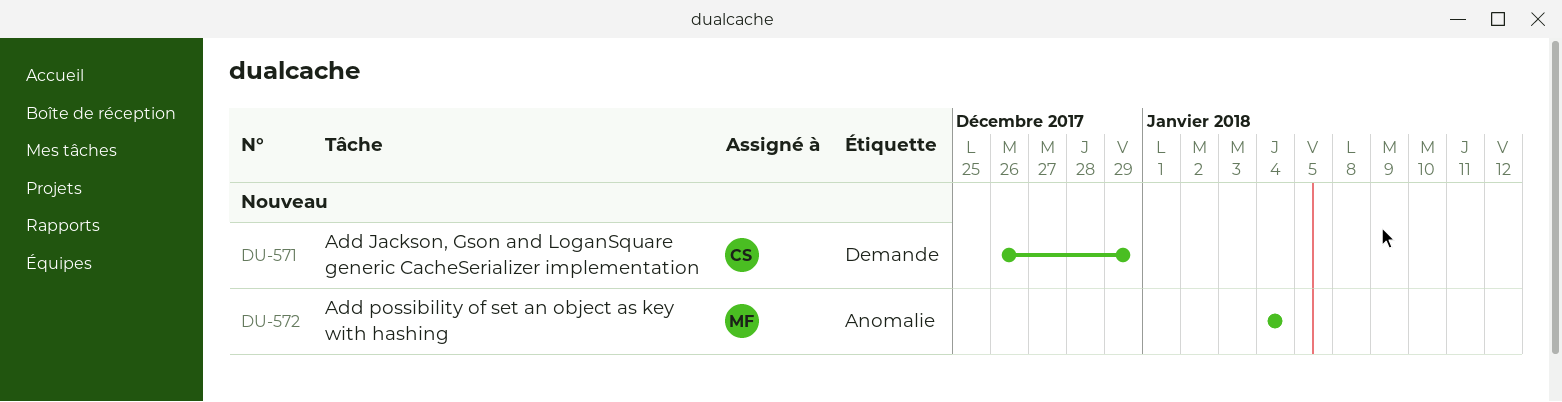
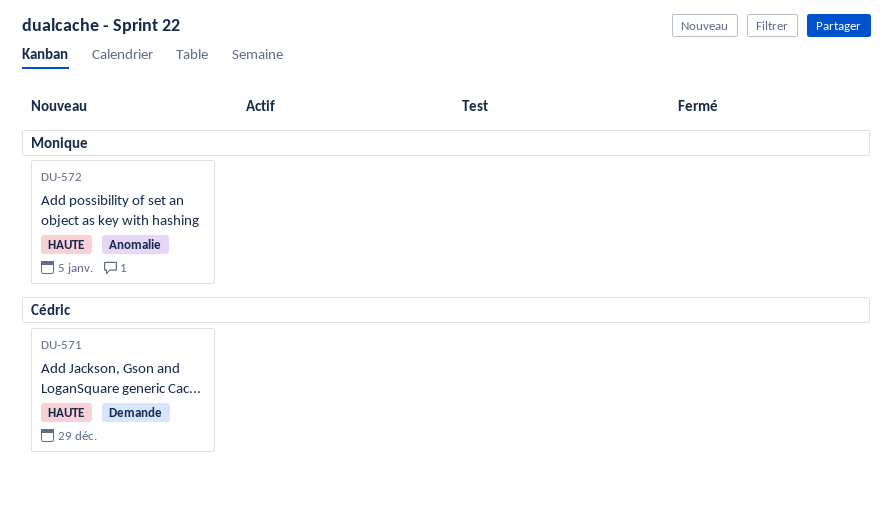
DU-572, due: Jan 4 -> Jan 5

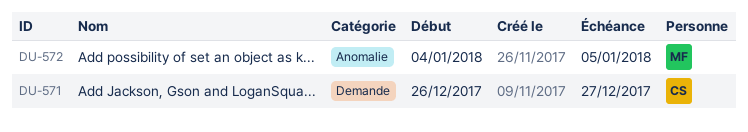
DU-571, due: Dec 29 -> Dec 27

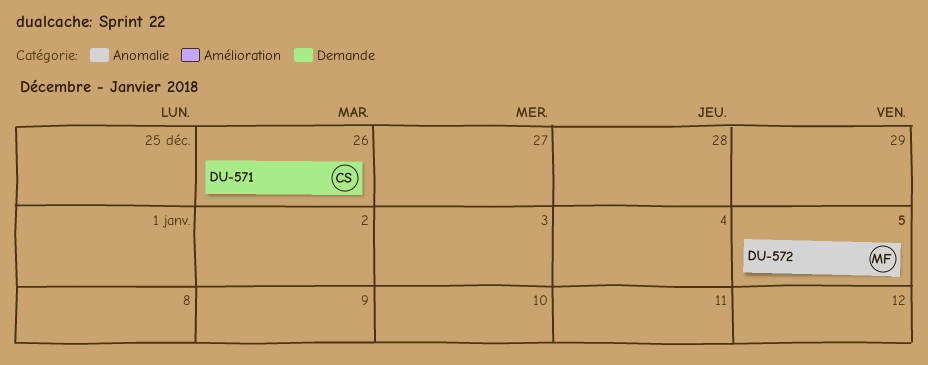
DU-571, due: Dec 27 -> Dec 26

